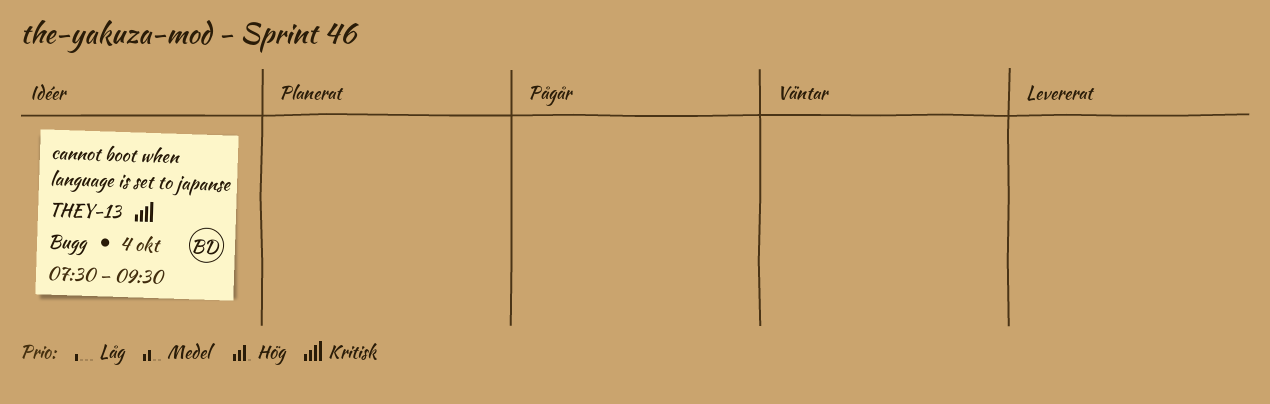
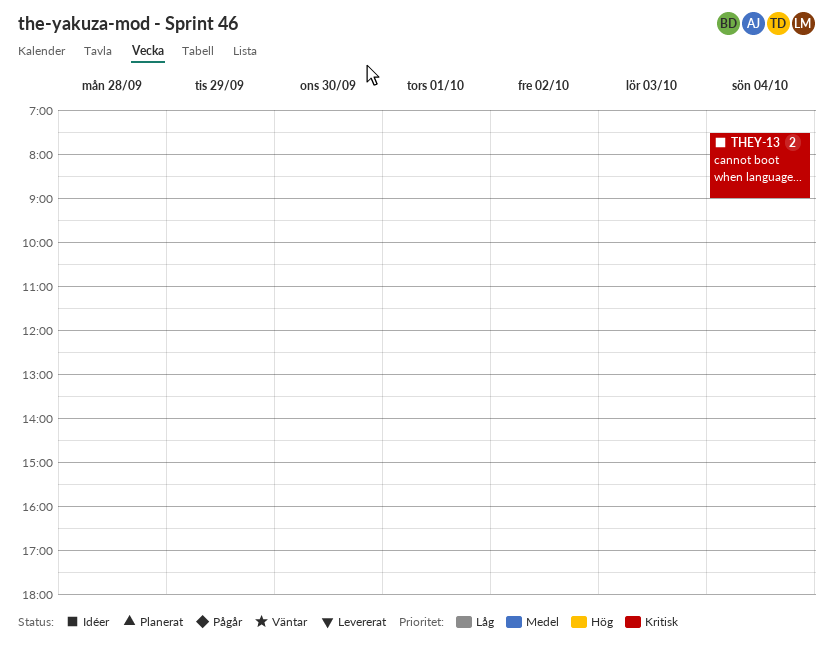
THEY-13, estimate: 1 -> 2
THEY-13, ends: 09:30 -> 09:00

